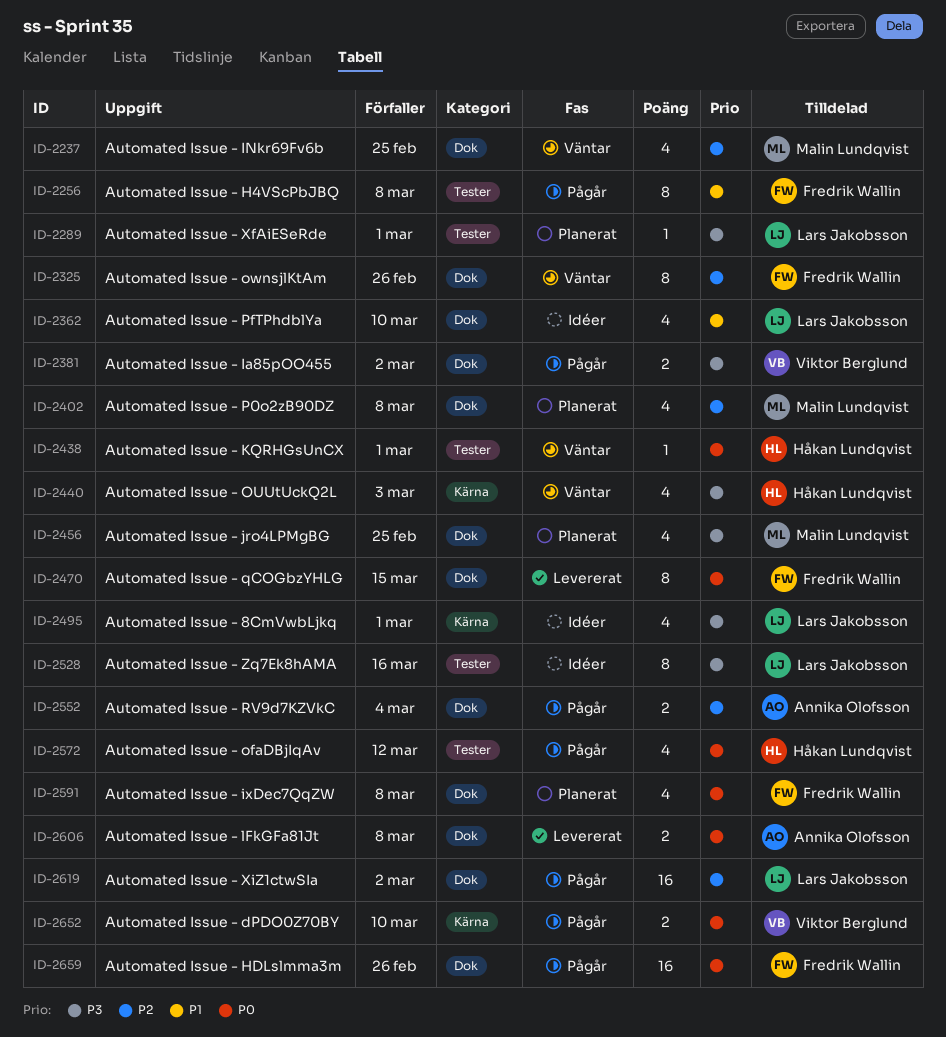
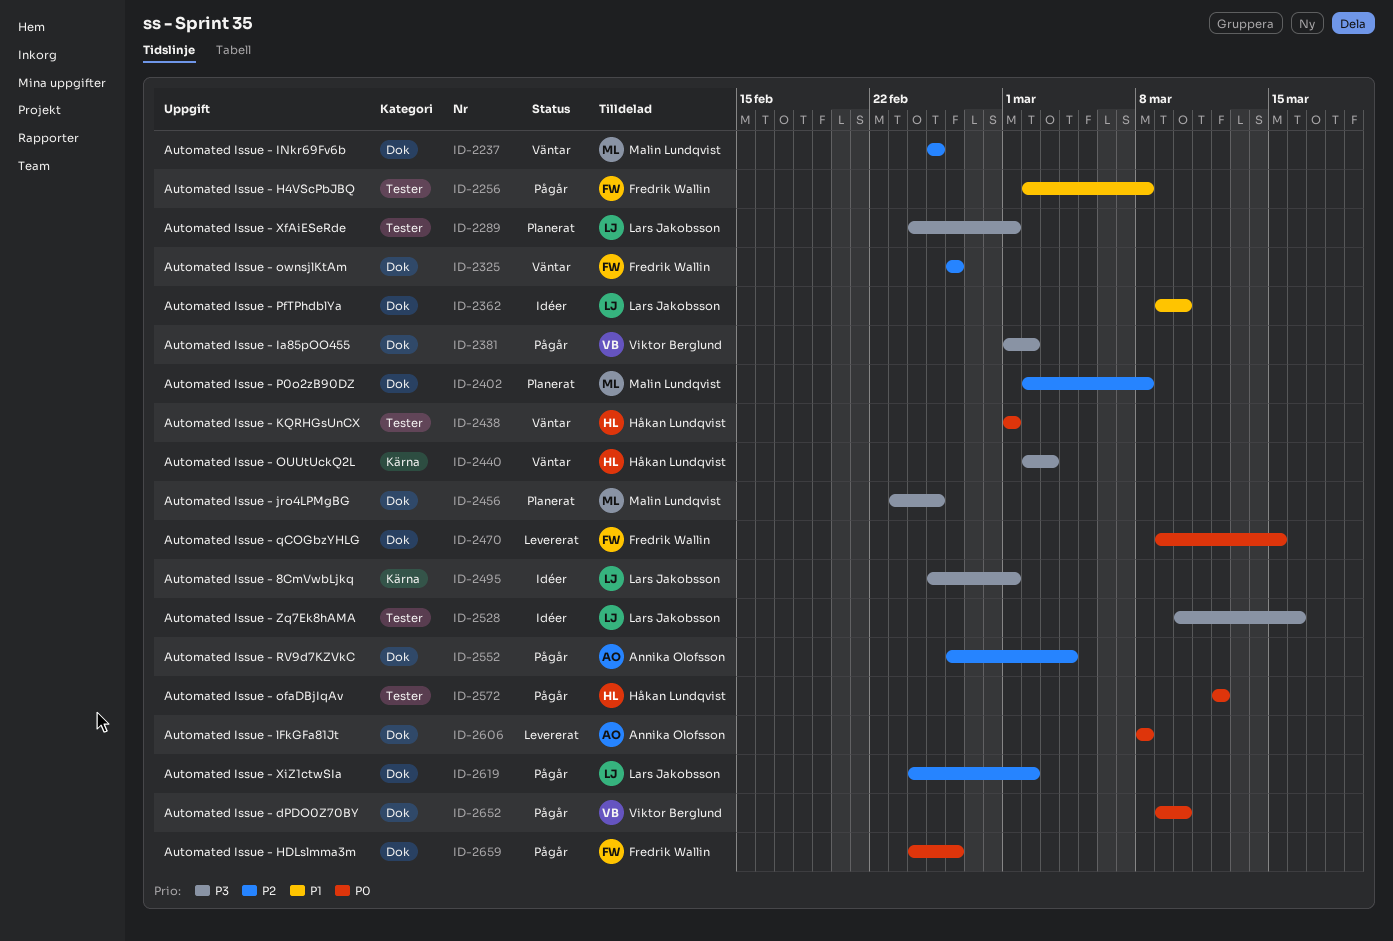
ID-2591: present -> none
ID-2652, label: Kärna -> Dok

